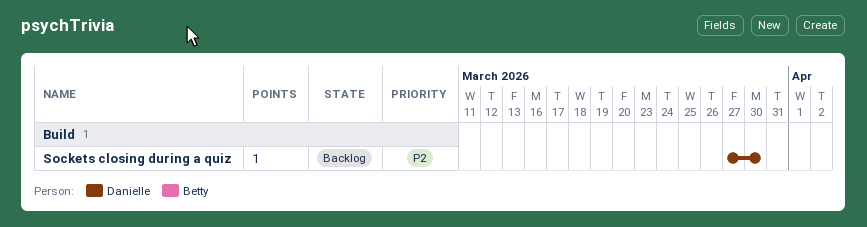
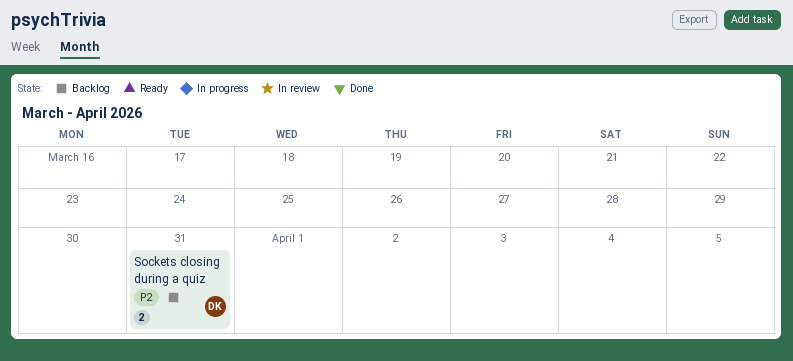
Sockets closing during a quiz, estimate: 1 -> 2
Sockets closing during a quiz, due: Mar 30 -> Mar 31

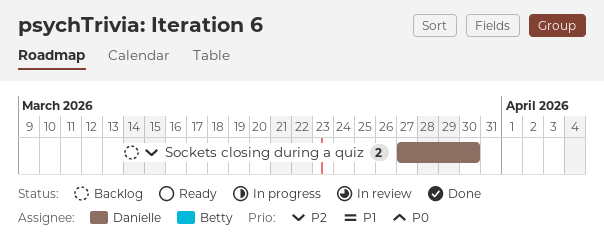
Sockets closing during a quiz, due: Mar 31 -> Mar 30

